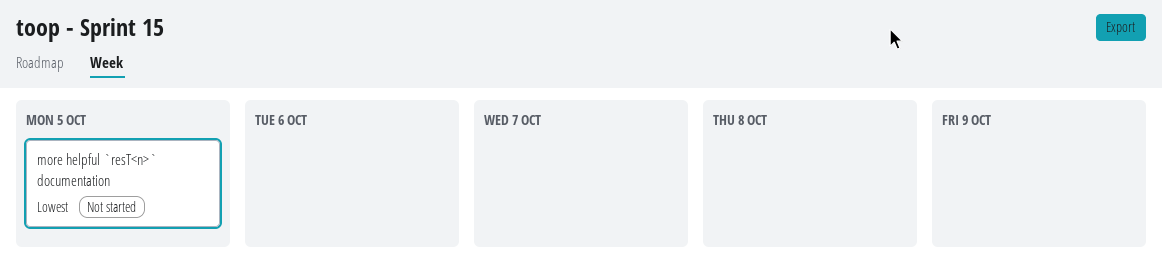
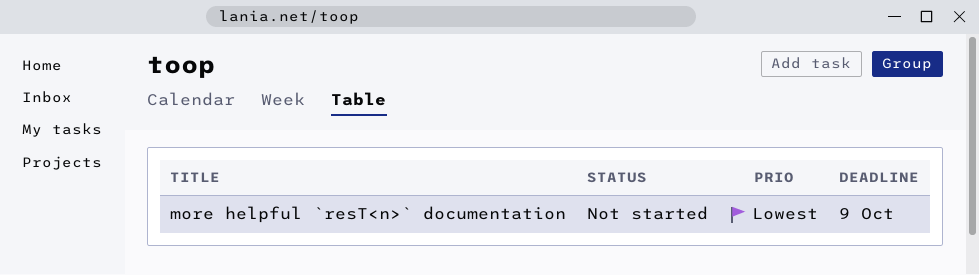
more helpful `resT<n>` documentation, due: Oct 5 -> Oct 9

